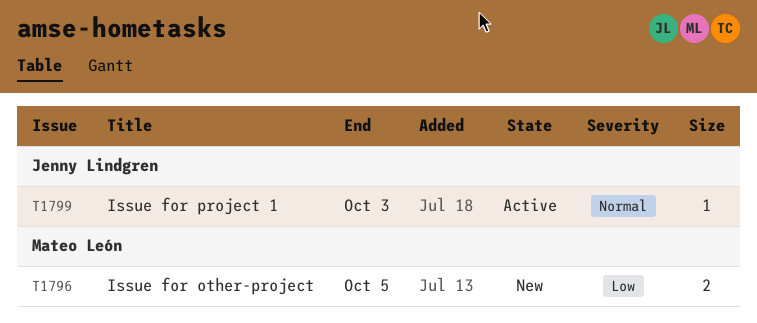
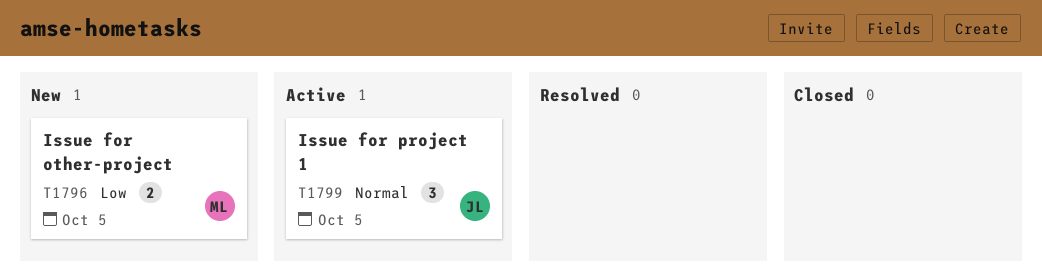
T1799, estimate: 1 -> 3
T1799, due: Oct 3 -> Oct 5

